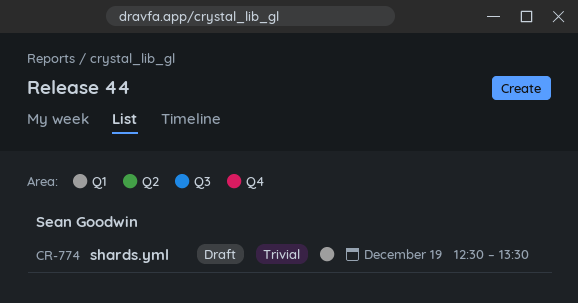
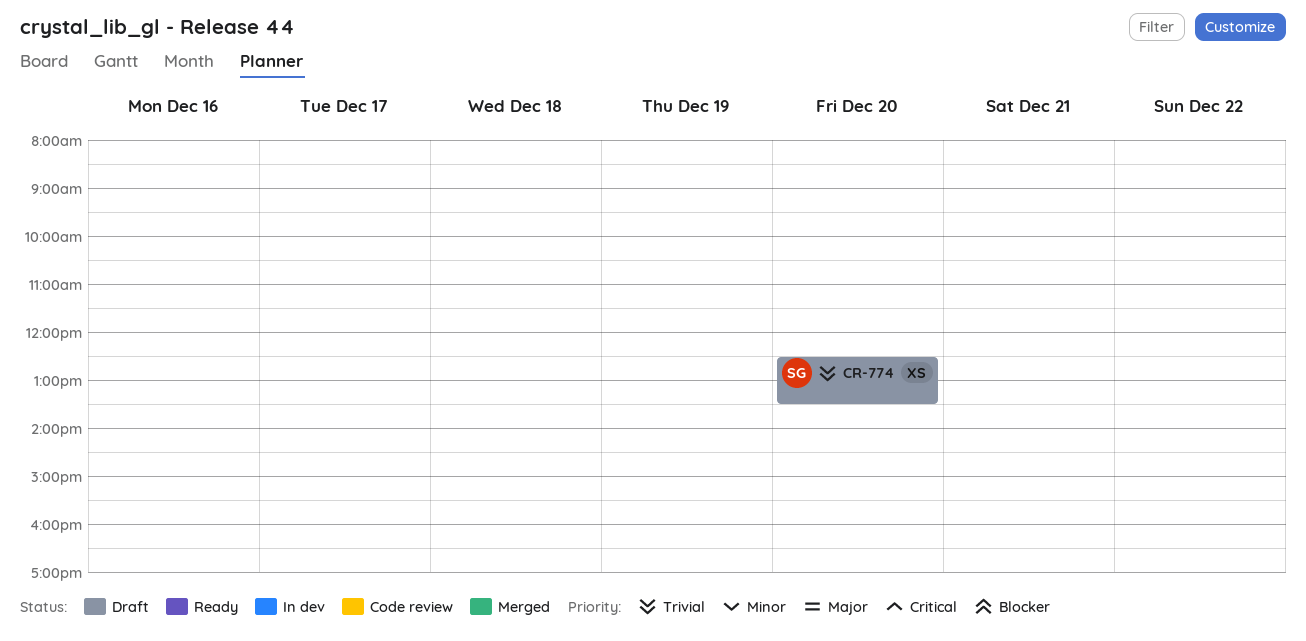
CR-774, day: Dec 19 -> Dec 20

